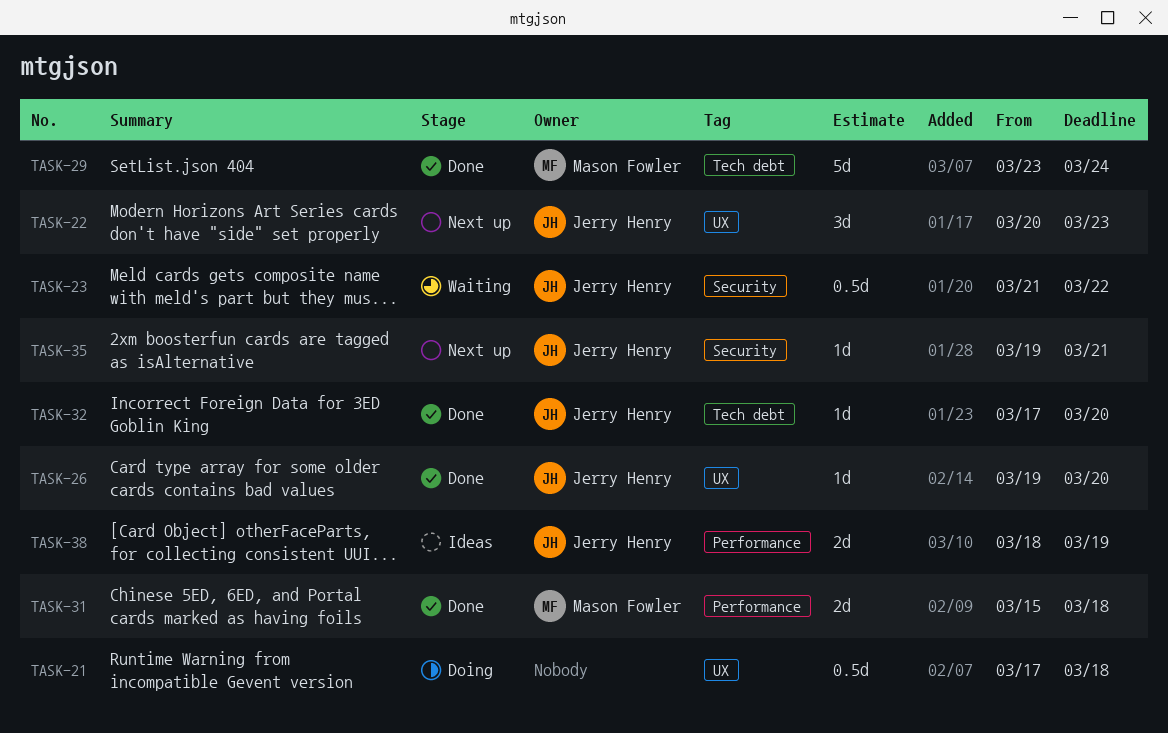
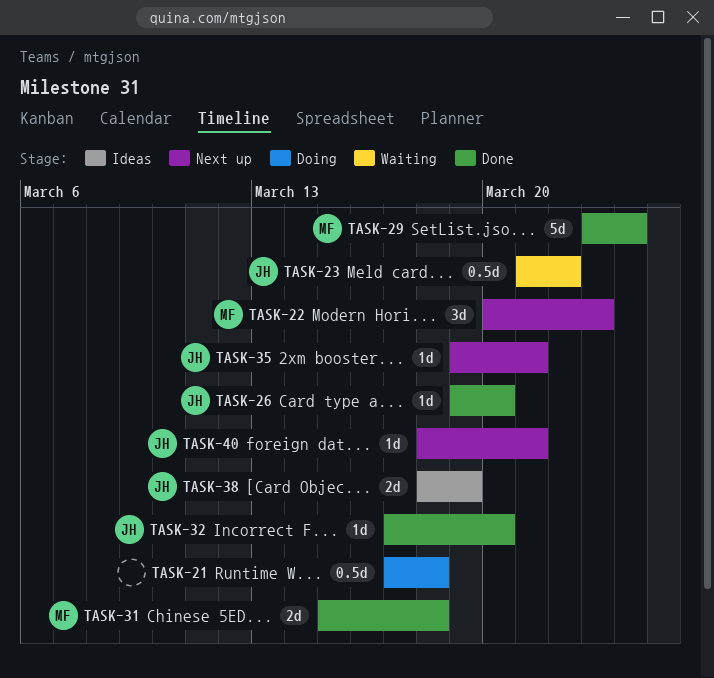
TASK-22, owner: Jerry Henry -> Mason Fowler
TASK-40: none -> present

